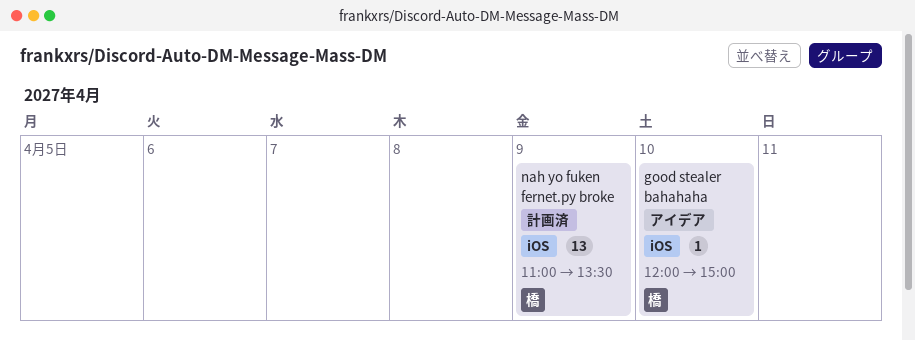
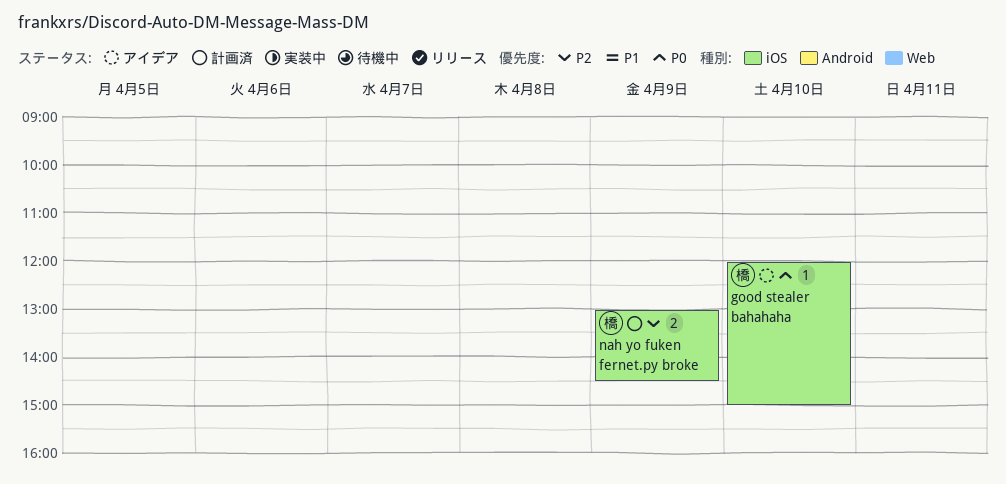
nah yo fuken fernet.py broke, estimate: 13 -> 2
nah yo fuken fernet.py broke, begins: 11:00 -> 13:00
nah yo fuken fernet.py broke, ends: 13:30 -> 14:30

